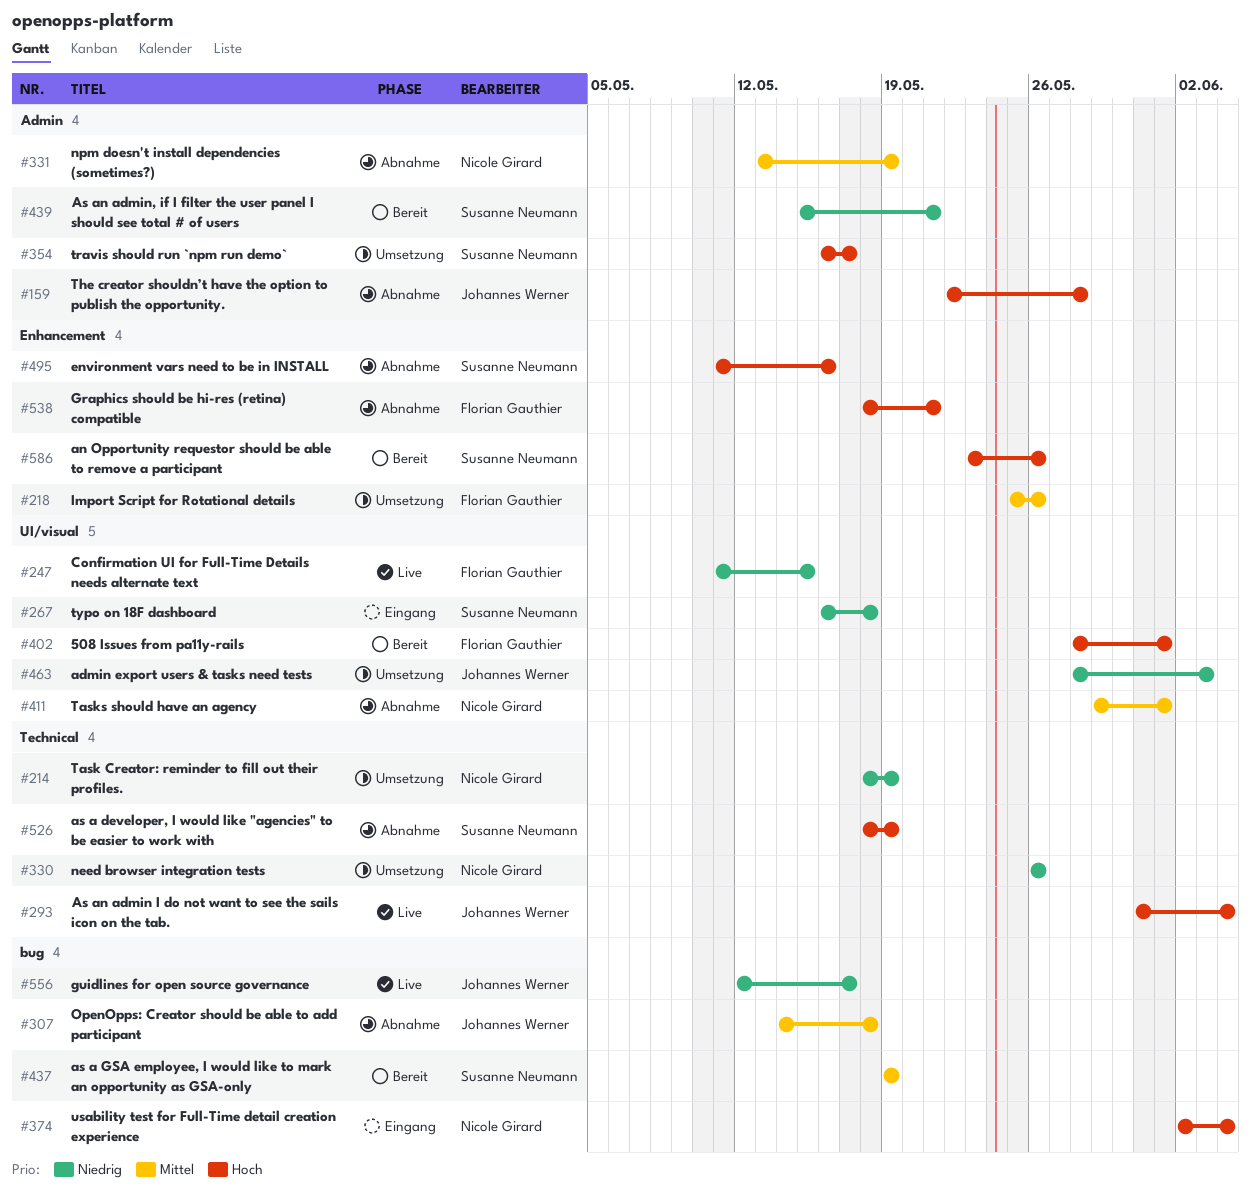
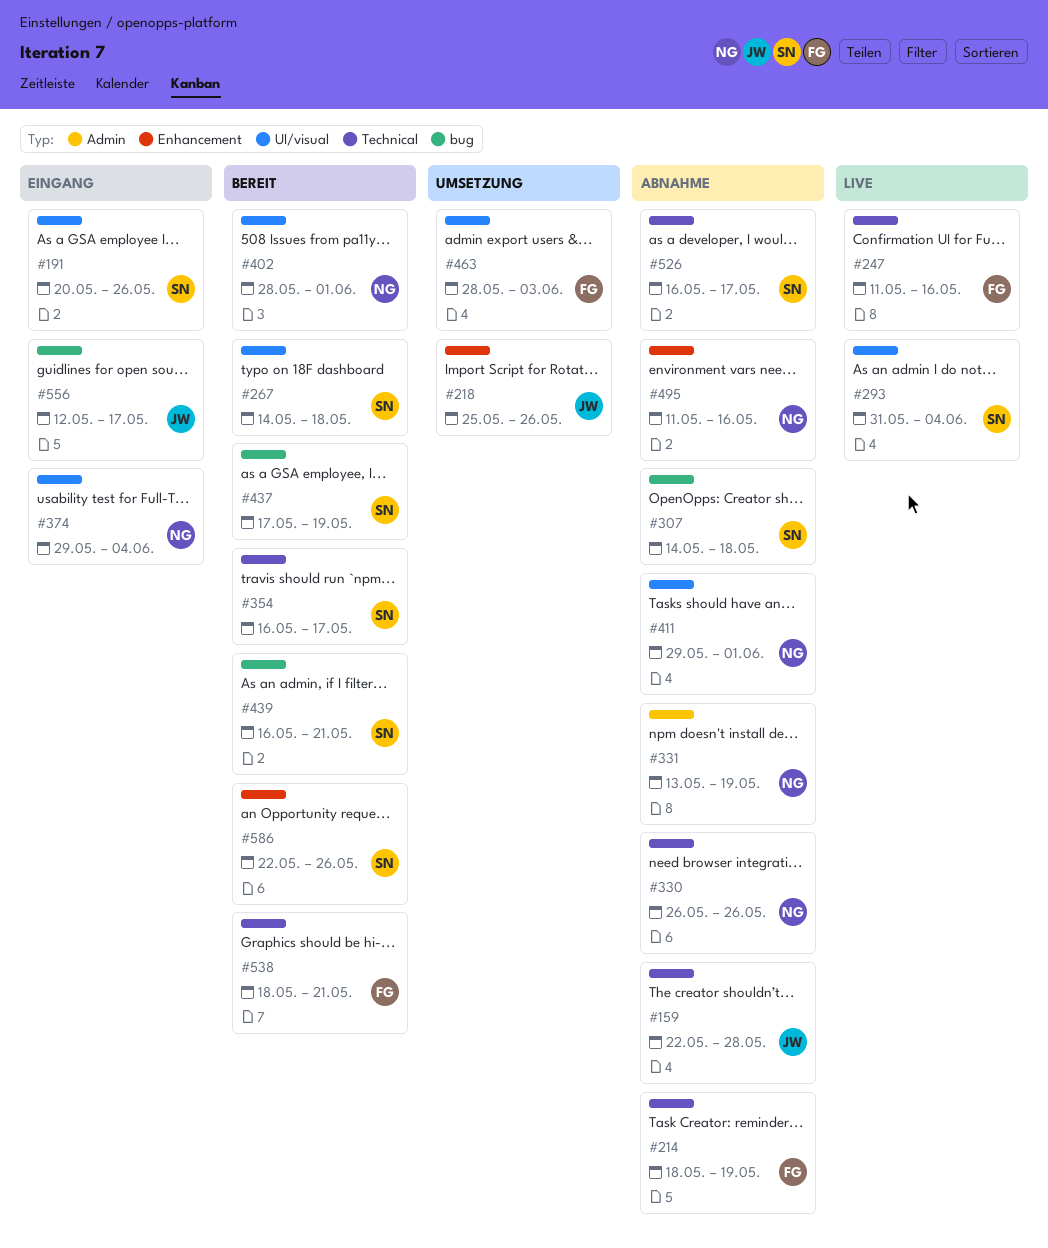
#159, label: Admin -> Technical
#191: none -> present
#214, status: Umsetzung -> Abnahme
#214, owner: Nicole Girard -> Florian Gauthier
#218, owner: Florian Gauthier -> Johannes Werner
#247, label: UI/visual -> Technical
#247, due: May 15 -> May 16
#267, status: Eingang -> Bereit
#267, start: May 16 -> May 14
#293, owner: Johannes Werner -> Susanne Neumann
#293, label: Technical -> UI/visual
#307, owner: Johannes Werner -> Susanne Neumann
#330, status: Umsetzung -> Abnahme
#354, status: Umsetzung -> Bereit
#354, label: Admin -> Technical
#374, label: bug -> UI/visual
#374, start: Jun 2 -> May 29
#402, owner: Florian Gauthier -> Nicole Girard
#437, start: May 19 -> May 17
#439, label: Admin -> bug
#439, start: May 15 -> May 16
#463, owner: Johannes Werner -> Florian Gauthier
#495, owner: Susanne Neumann -> Nicole Girard
#526, start: May 18 -> May 16
#526, due: May 19 -> May 17
#538, status: Abnahme -> Bereit
#538, label: Enhancement -> Technical
#556, status: Live -> Eingang
#586, start: May 23 -> May 22

